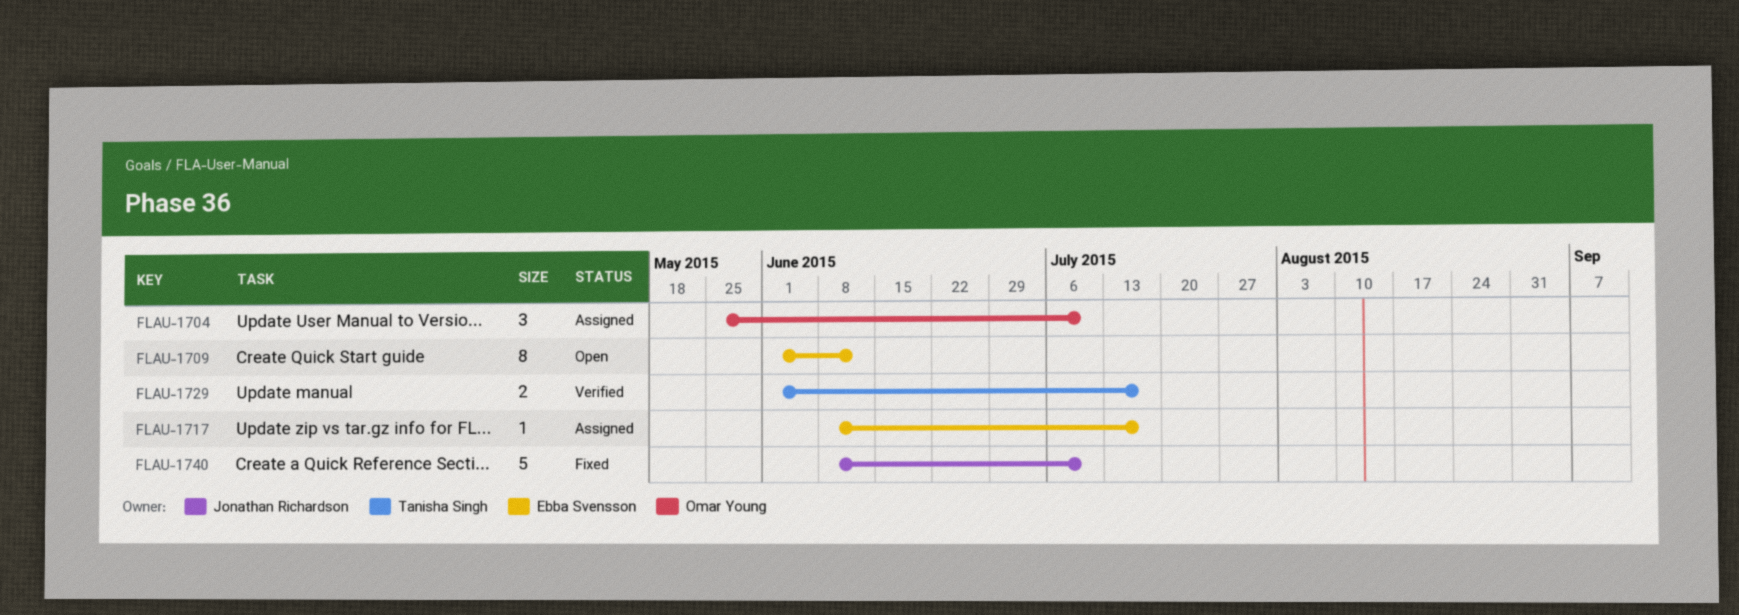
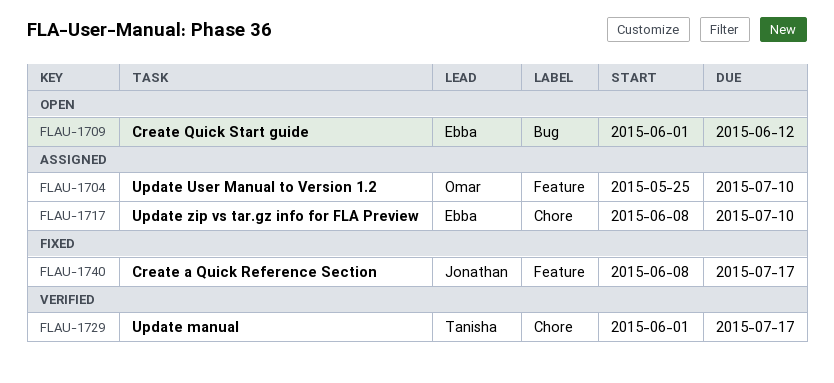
FLAU-1717, due: Jul 17 -> Jul 10
FLAU-1740, due: Jul 10 -> Jul 17

